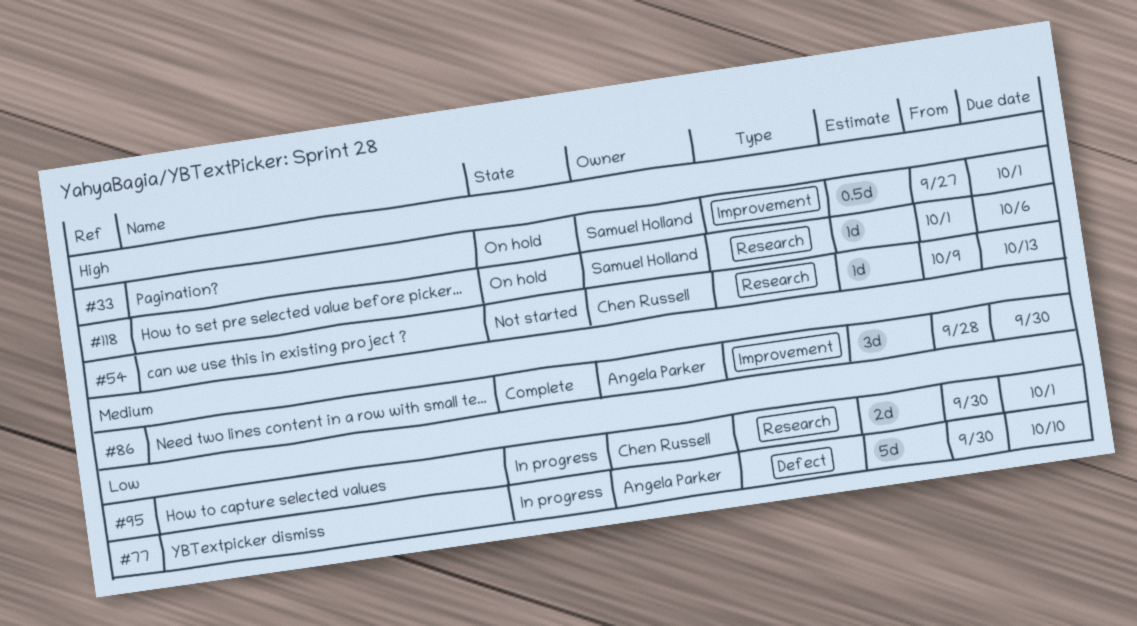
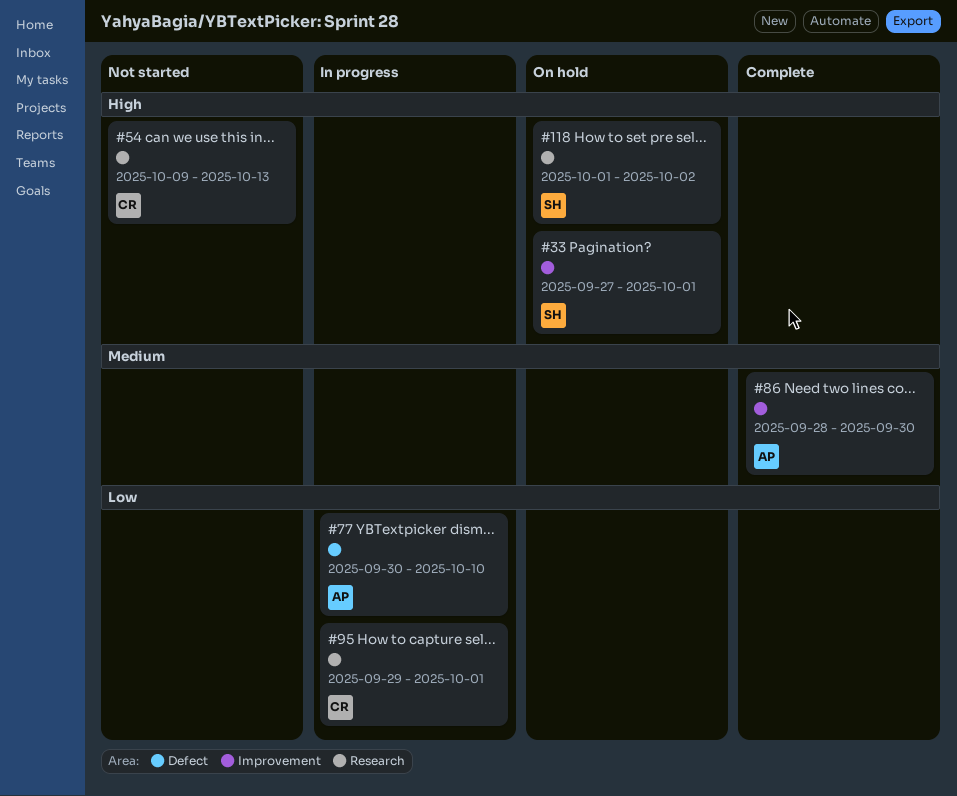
#95, start: Sep 30 -> Sep 29
#118, due: Oct 6 -> Oct 2

